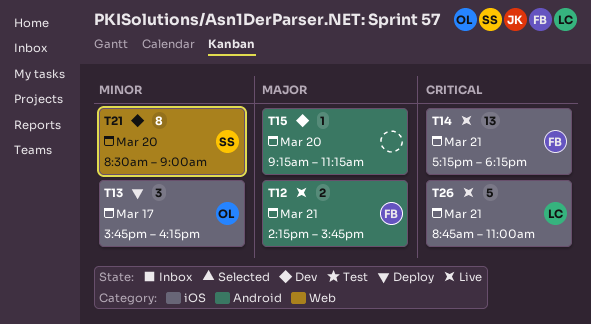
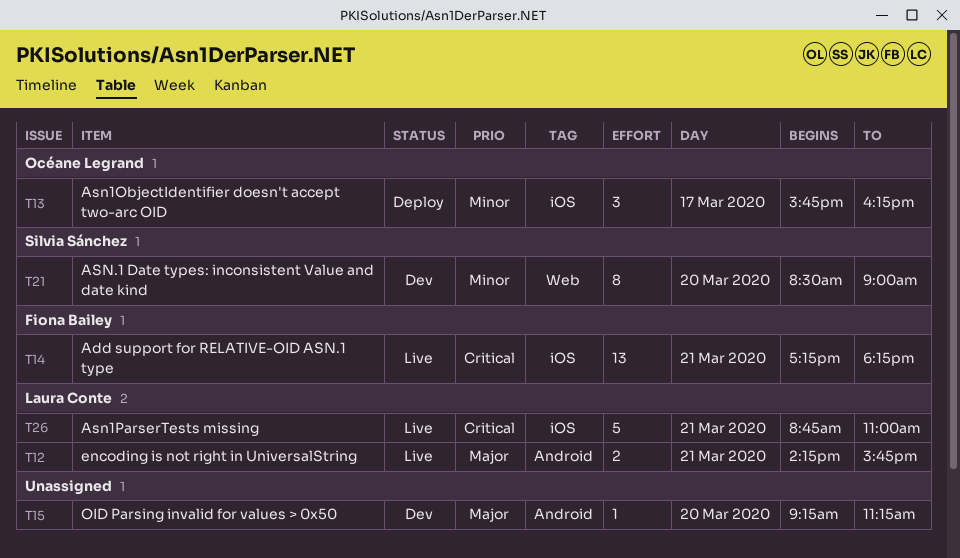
T12, owner: Fiona Bailey -> Laura Conte

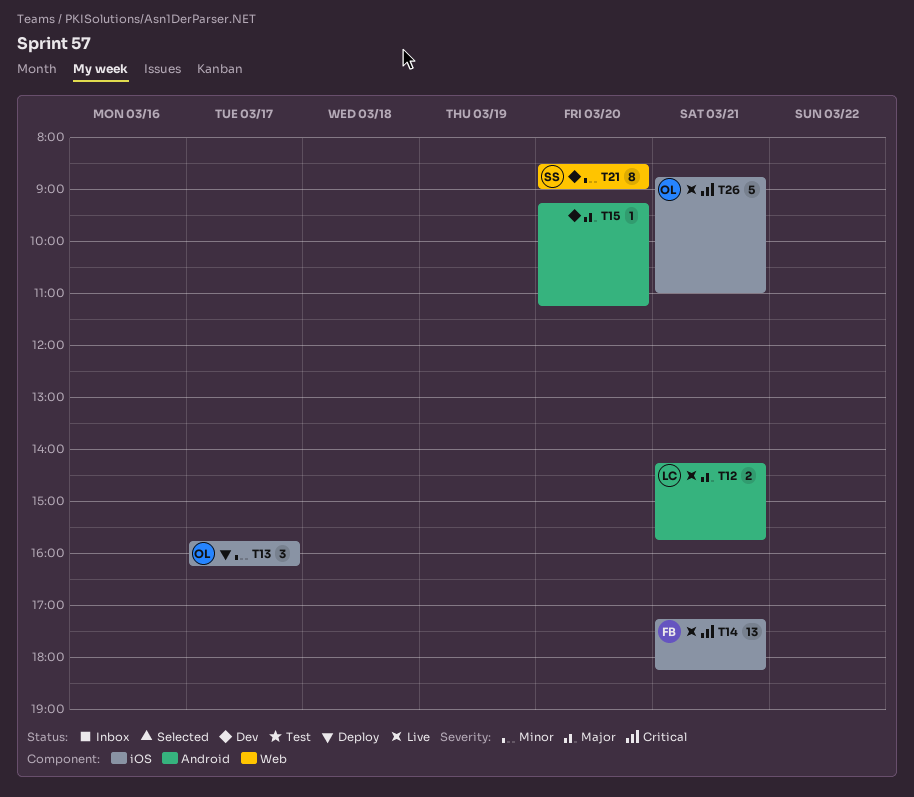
T26, owner: Laura Conte -> Océane Legrand

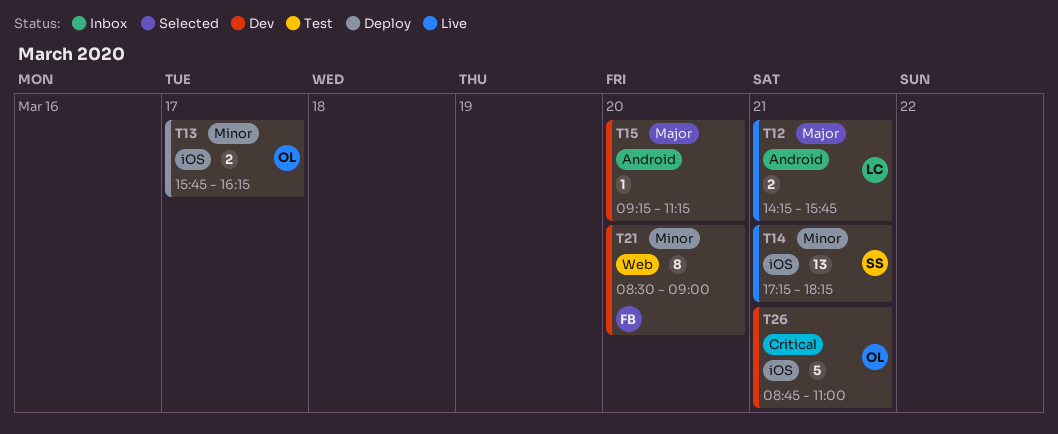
T13, estimate: 3 -> 2
T14, owner: FB -> SS
T14, priority: Critical -> Minor
T21, owner: SS -> FB
T26, status: Live -> Dev

